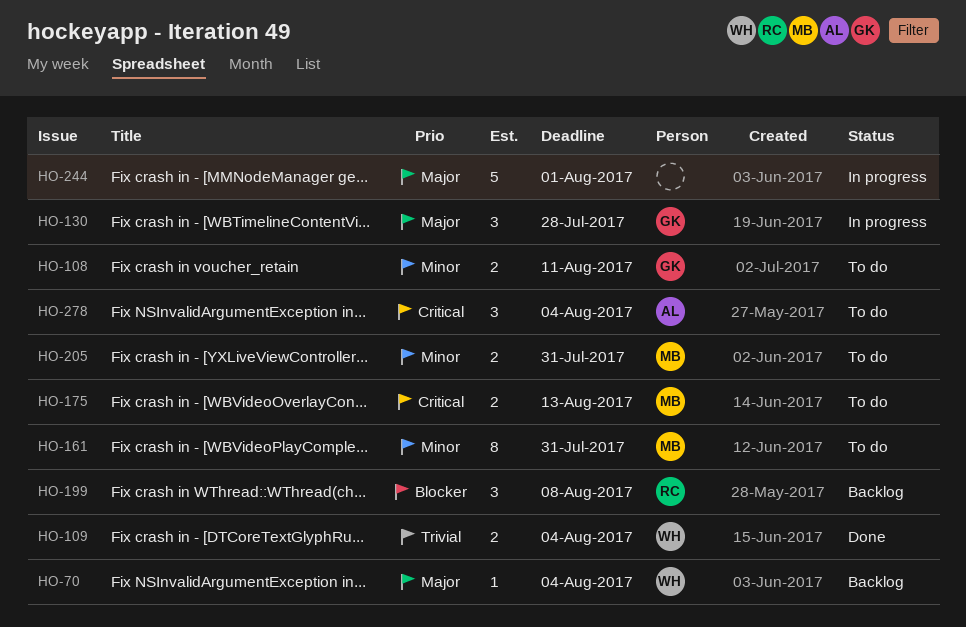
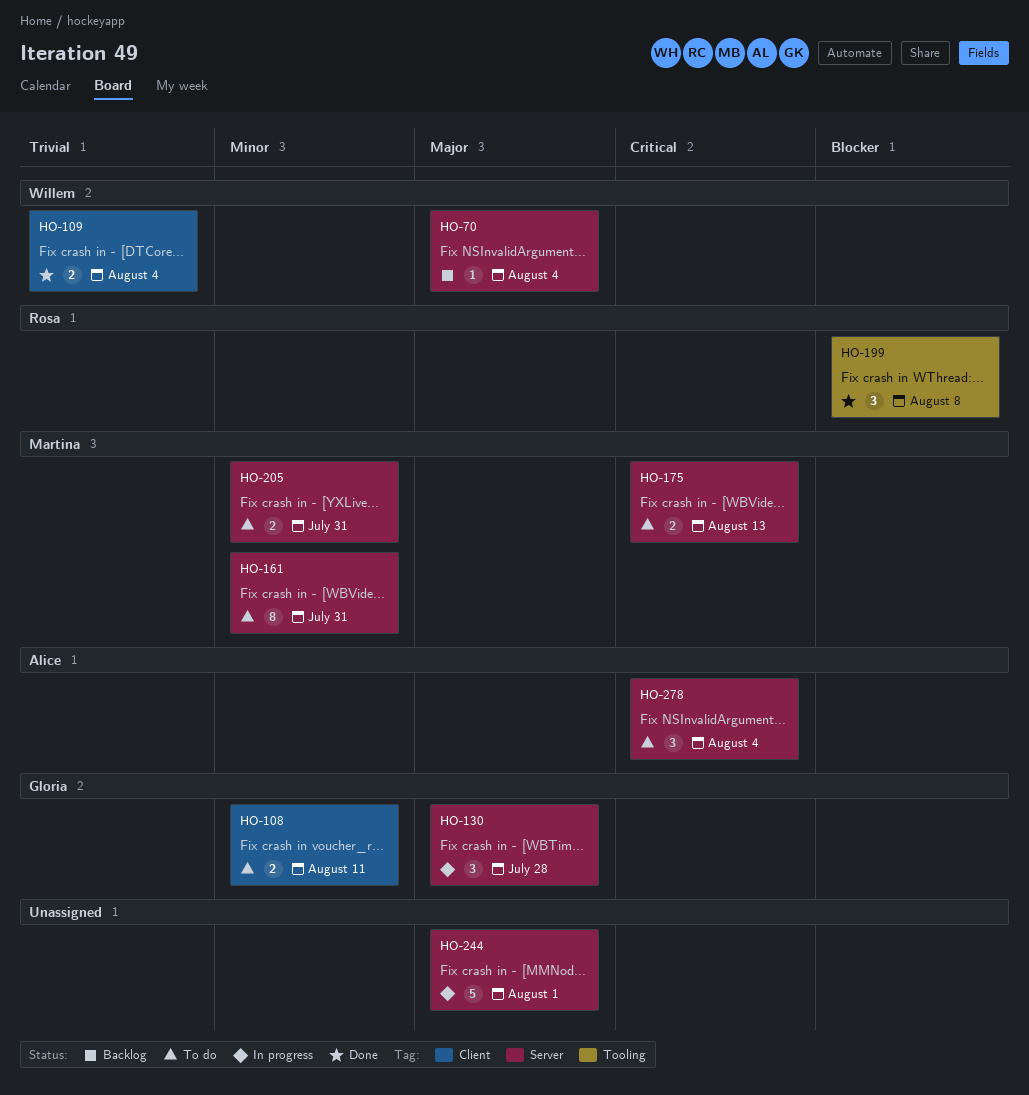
HO-199, status: Backlog -> Done

